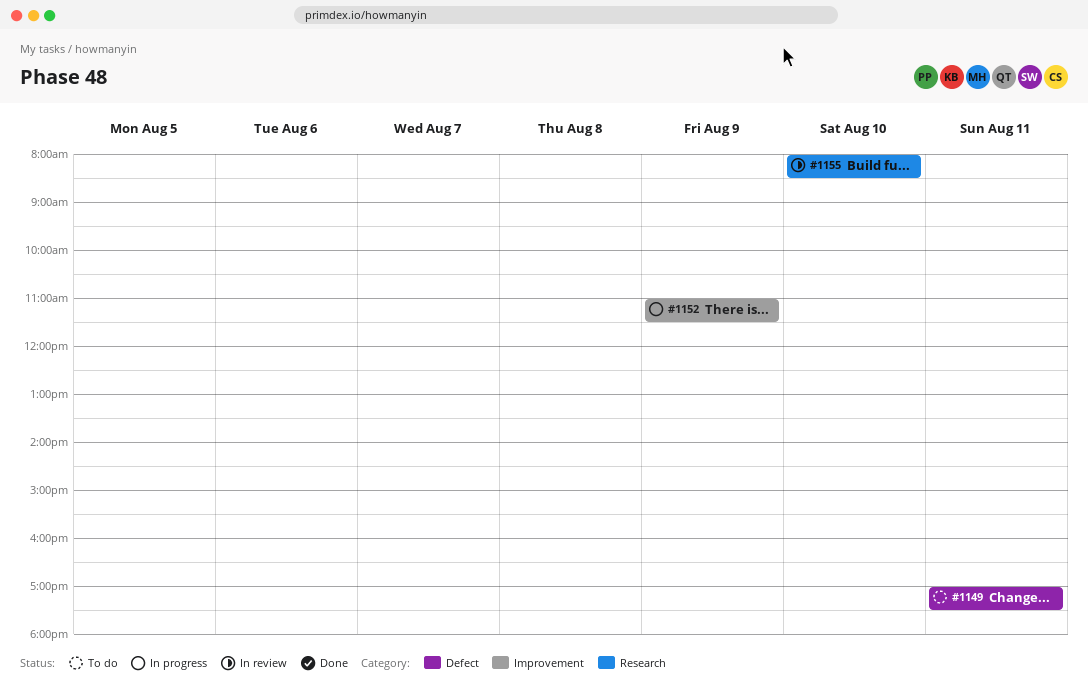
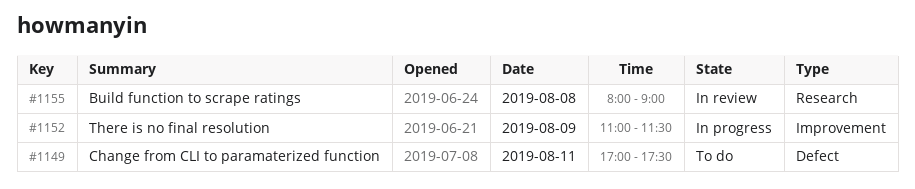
#1155, day: Aug 10 -> Aug 8
#1155, ends: 08:30 -> 09:00

